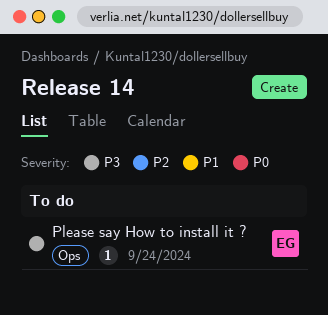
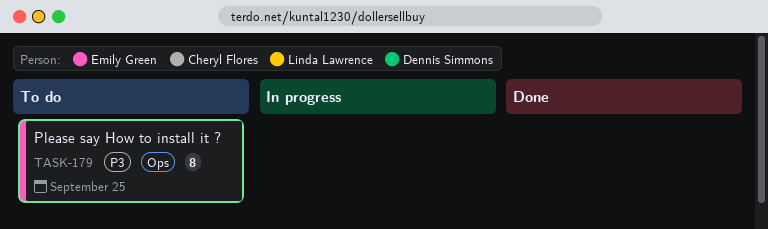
Please say How to install it ?, estimate: 1 -> 8
Please say How to install it ?, due: Sep 24 -> Sep 25

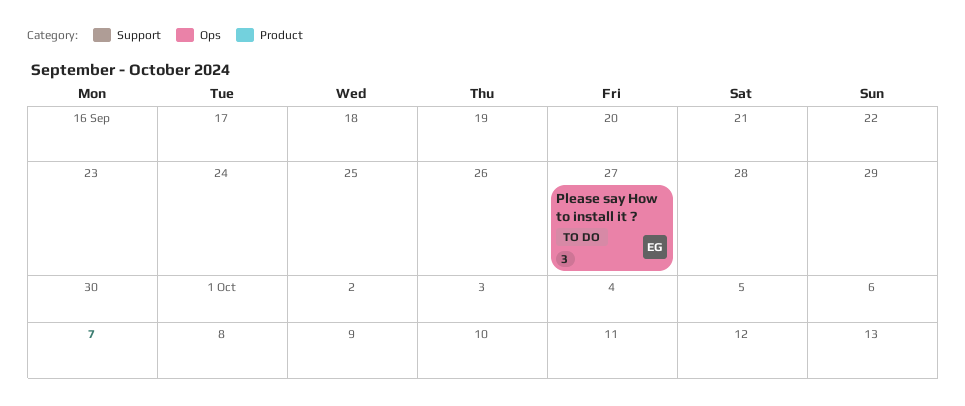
Please say How to install it ?, estimate: 8 -> 3
Please say How to install it ?, due: Sep 25 -> Sep 27

